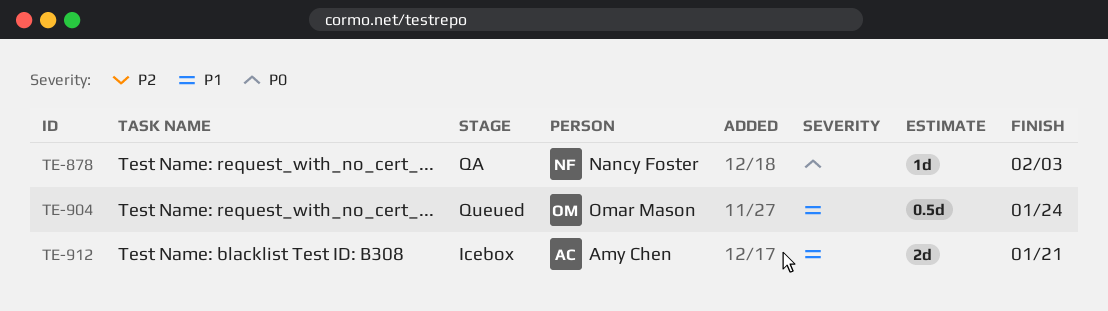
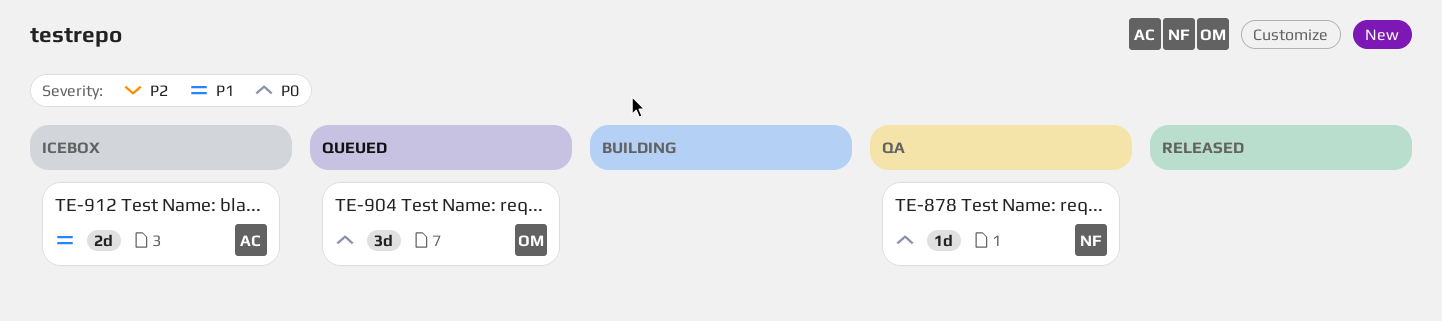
TE-904, priority: P1 -> P0
TE-904, estimate: 0.5d -> 3d

